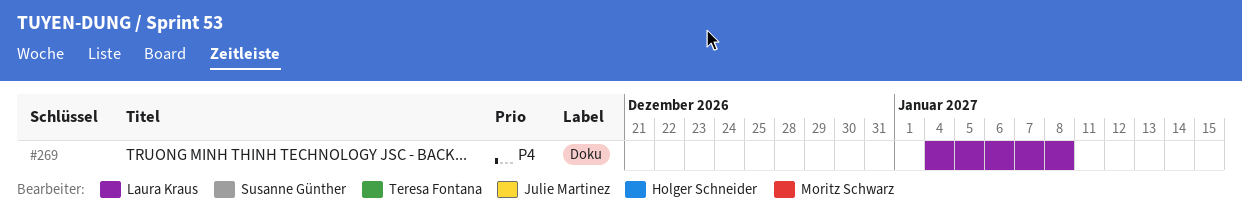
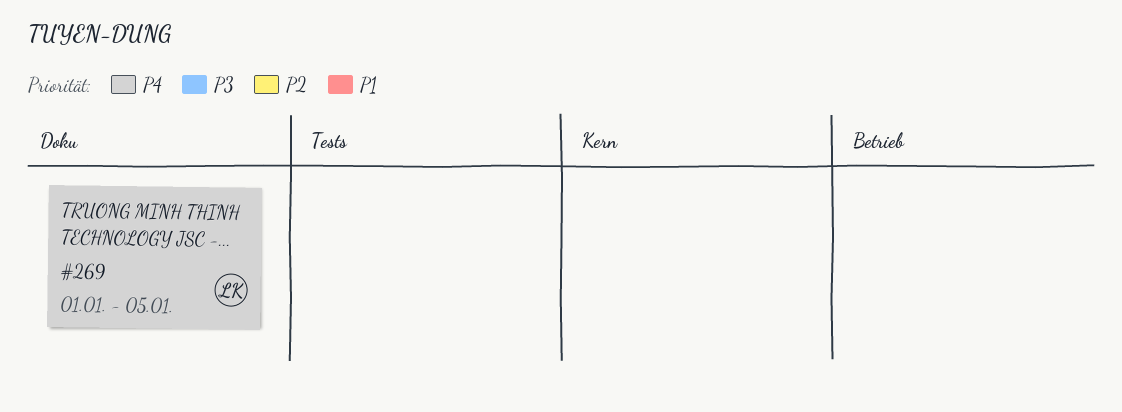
#269, start: Jan 4 -> Jan 1
#269, due: Jan 8 -> Jan 5

